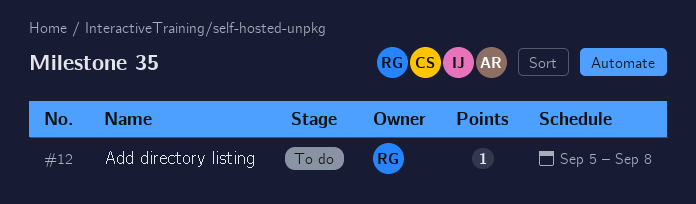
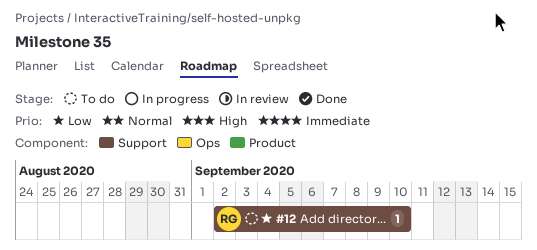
#12, start: Sep 5 -> Sep 2
#12, due: Sep 8 -> Sep 10

